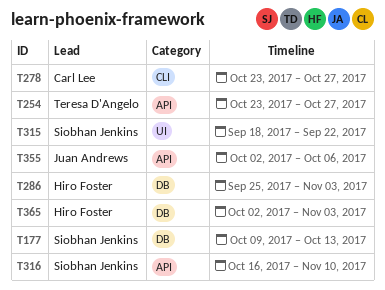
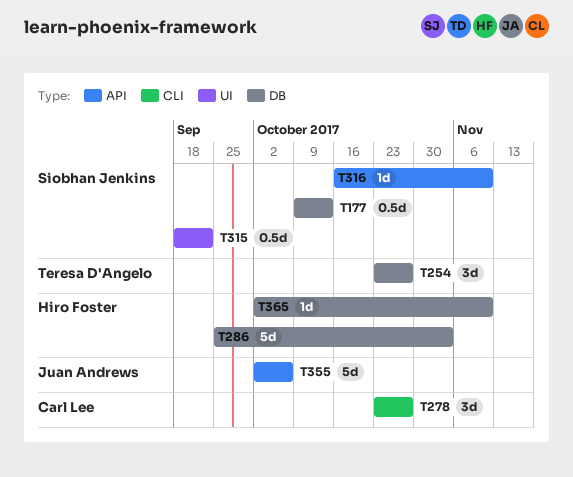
T254, label: API -> DB
T365, due: Nov 3 -> Nov 10

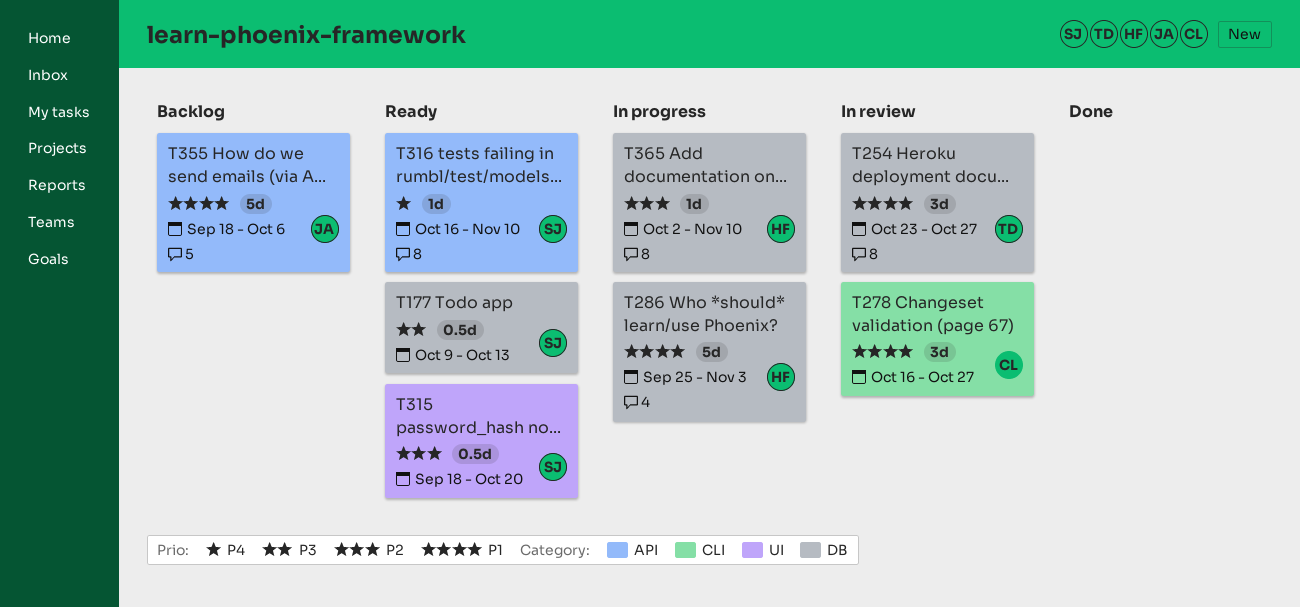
T278, start: Oct 23 -> Oct 16
T315, due: Sep 22 -> Oct 20
T355, start: Oct 2 -> Sep 18

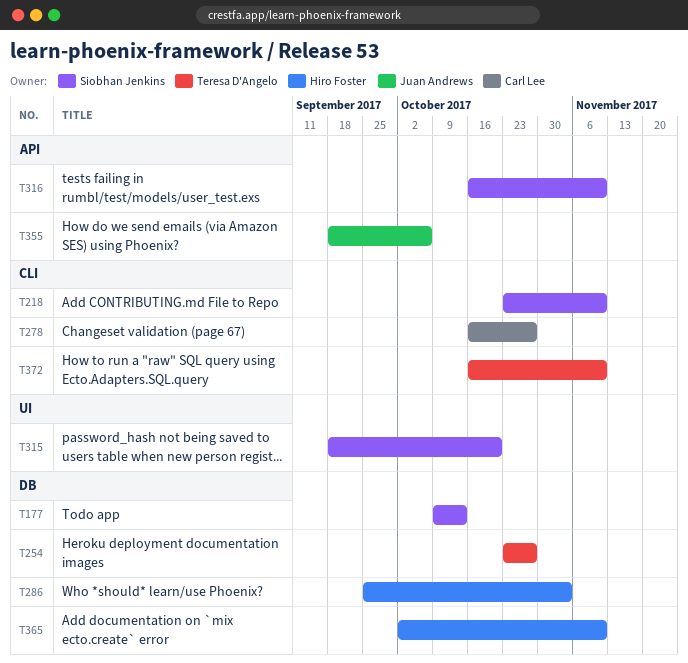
T218: none -> present
T372: none -> present

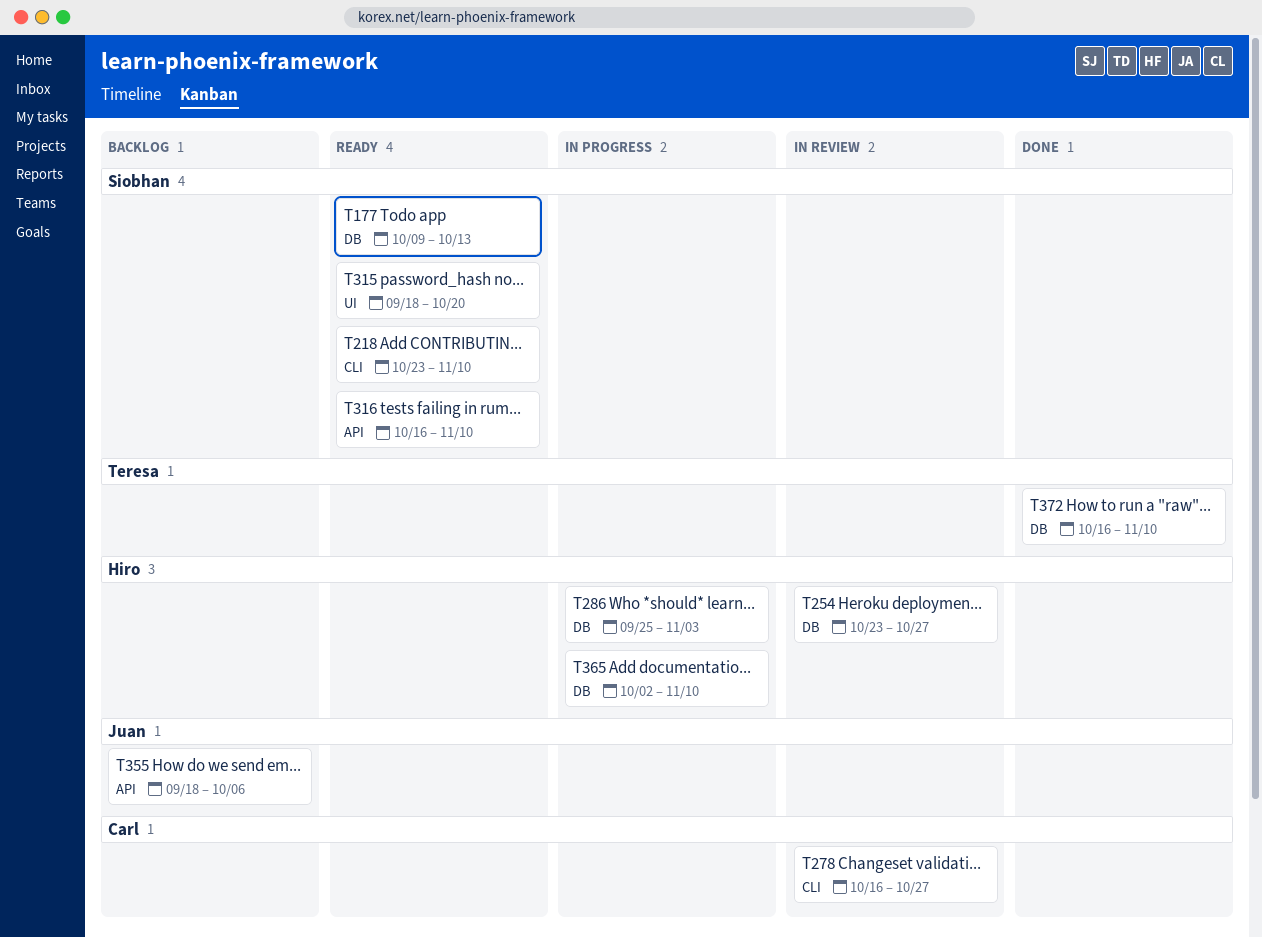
T254, owner: Teresa D'Angelo -> Hiro Foster
T372, label: CLI -> DB

